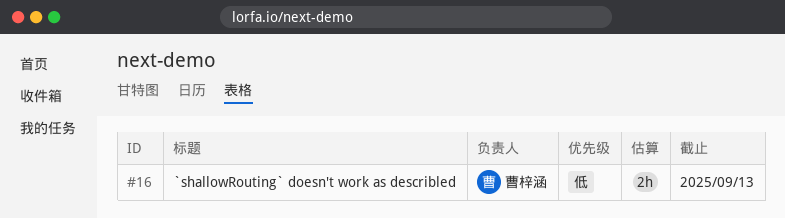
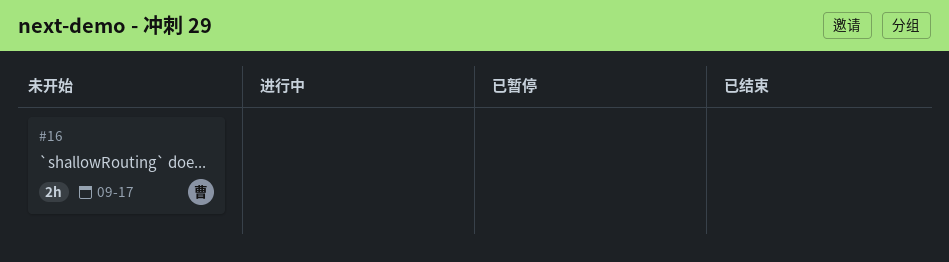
#16, due: Sep 13 -> Sep 17

